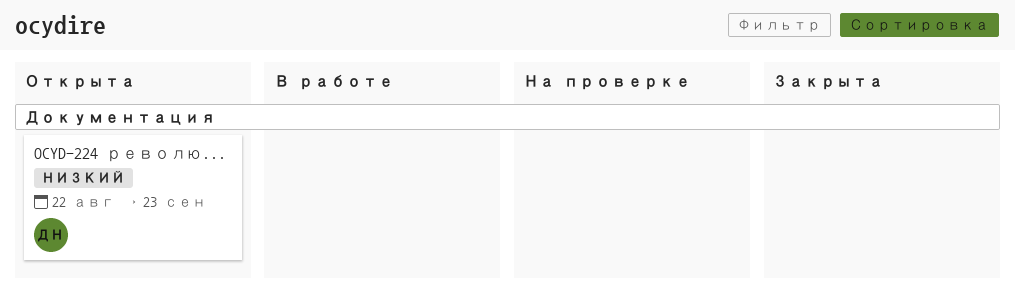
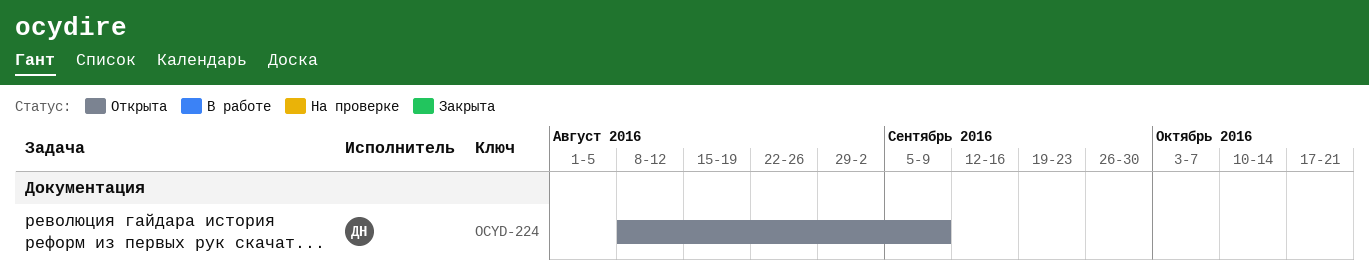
OCYD-224, start: Aug 22 -> Aug 8
OCYD-224, due: Sep 23 -> Sep 9

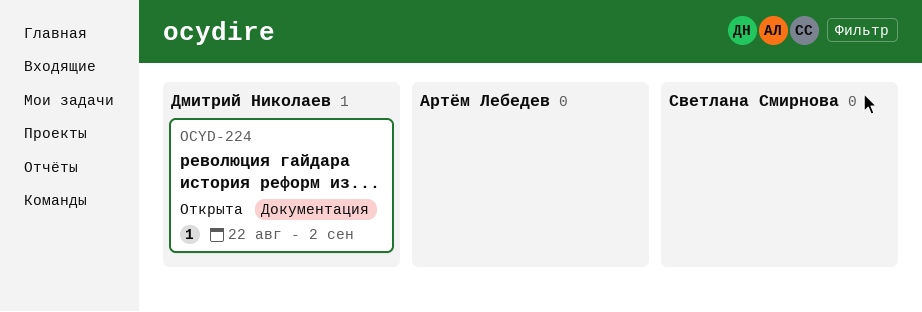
OCYD-224, start: Aug 8 -> Aug 22
OCYD-224, due: Sep 9 -> Sep 2

